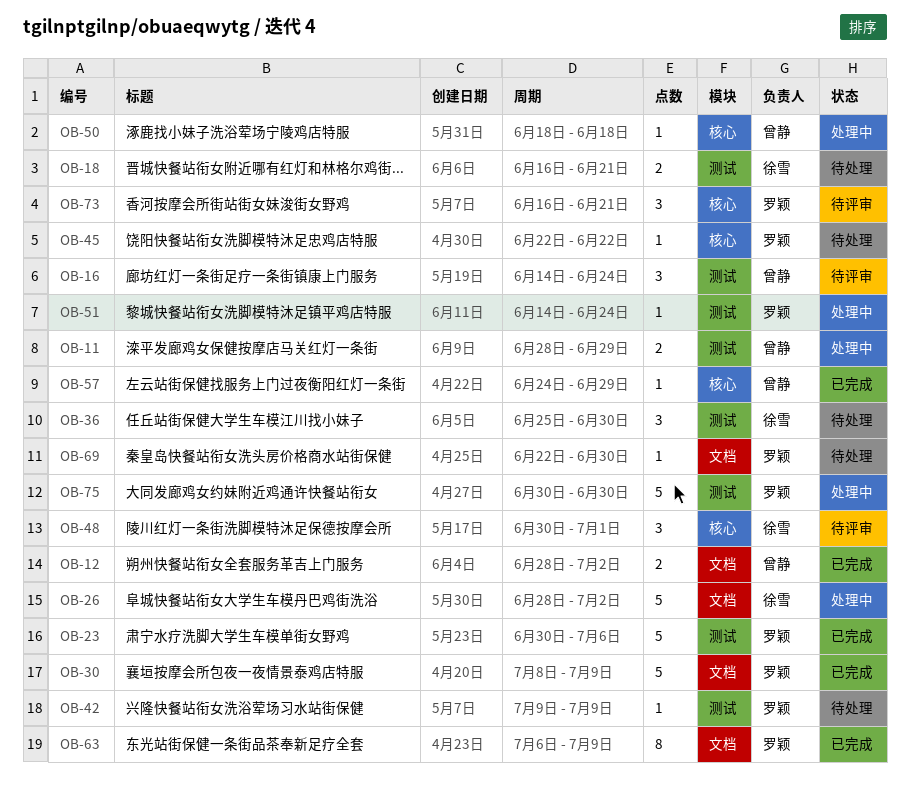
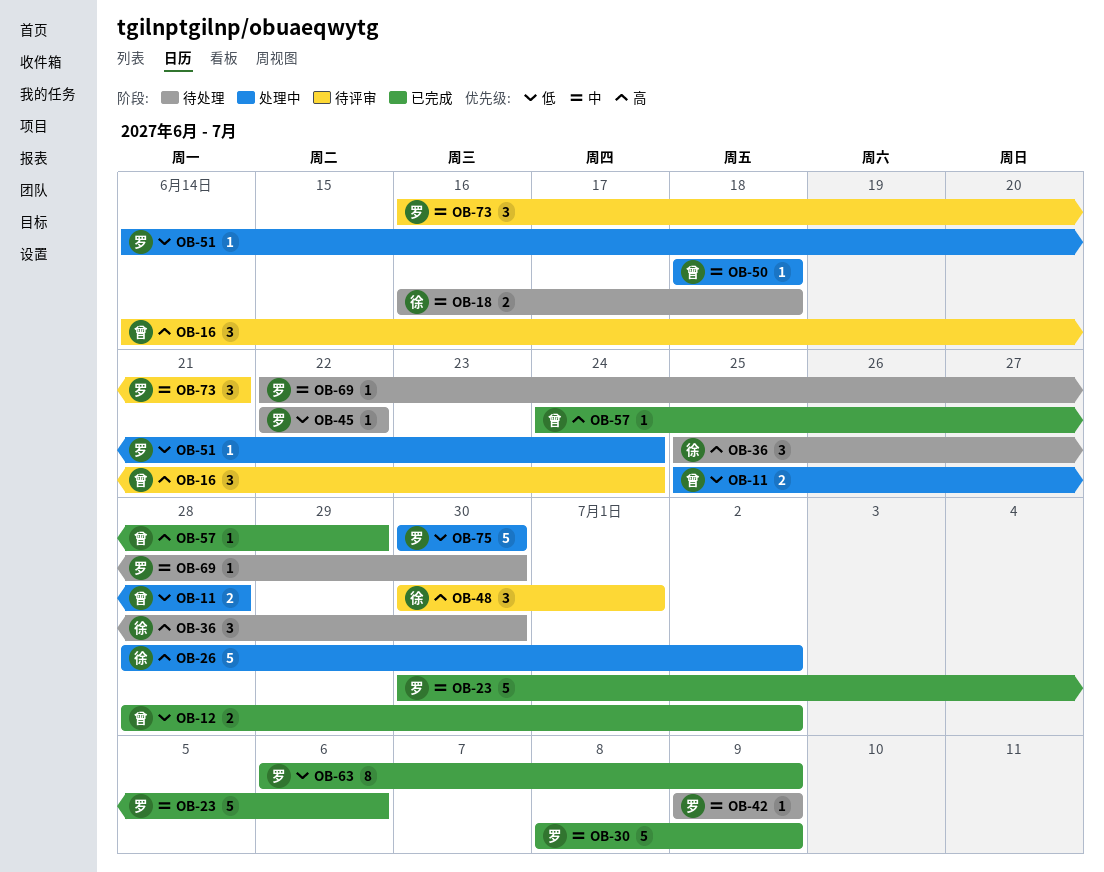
OB-11, start: Jun 28 -> Jun 25
OB-11, due: Jun 29 -> Jun 28
OB-18, due: Jun 21 -> Jun 18

